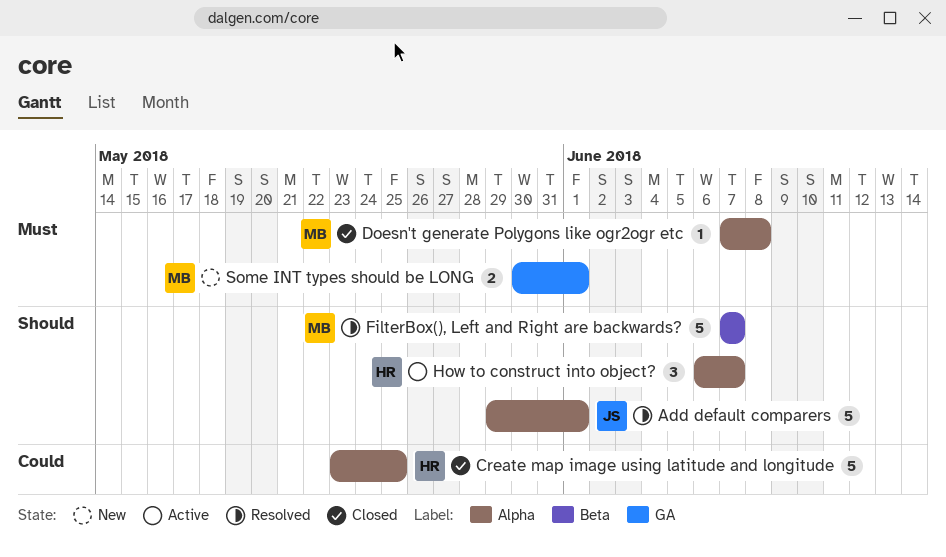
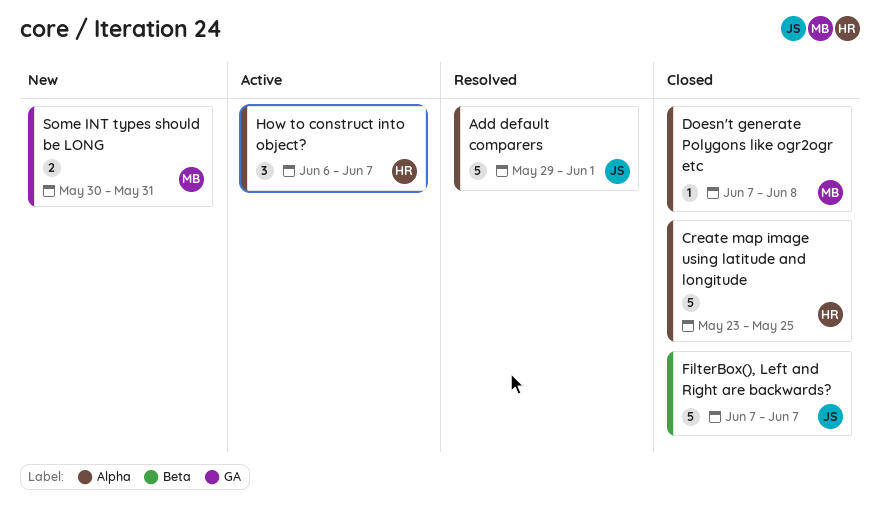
FilterBox(), Left and Right are backwards?, status: Resolved -> Closed
FilterBox(), Left and Right are backwards?, owner: MB -> JS
Some INT types should be LONG, due: Jun 1 -> May 31

